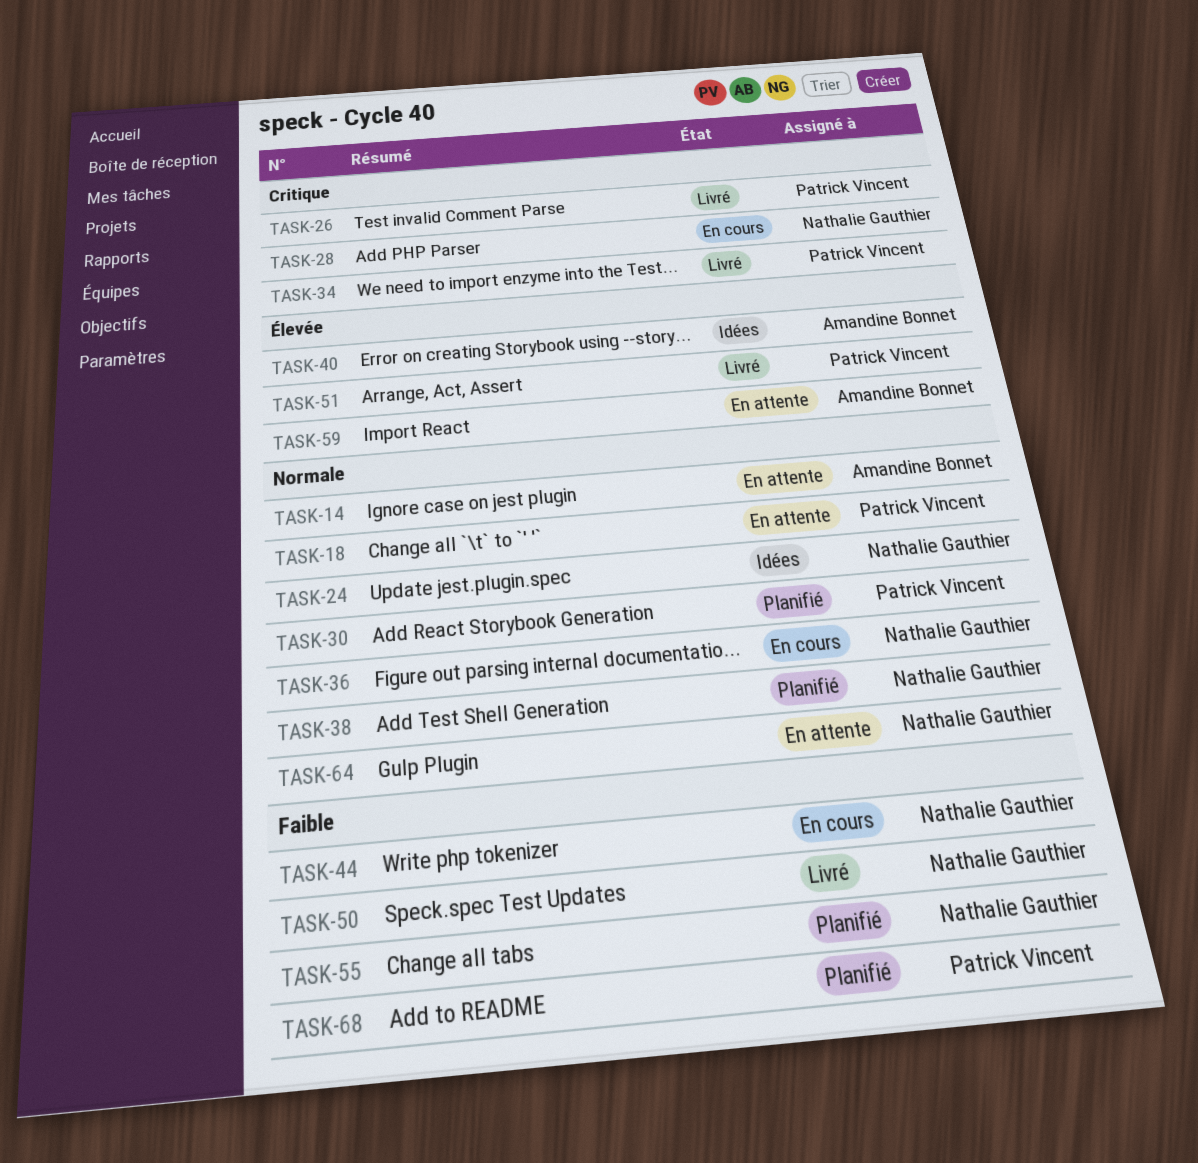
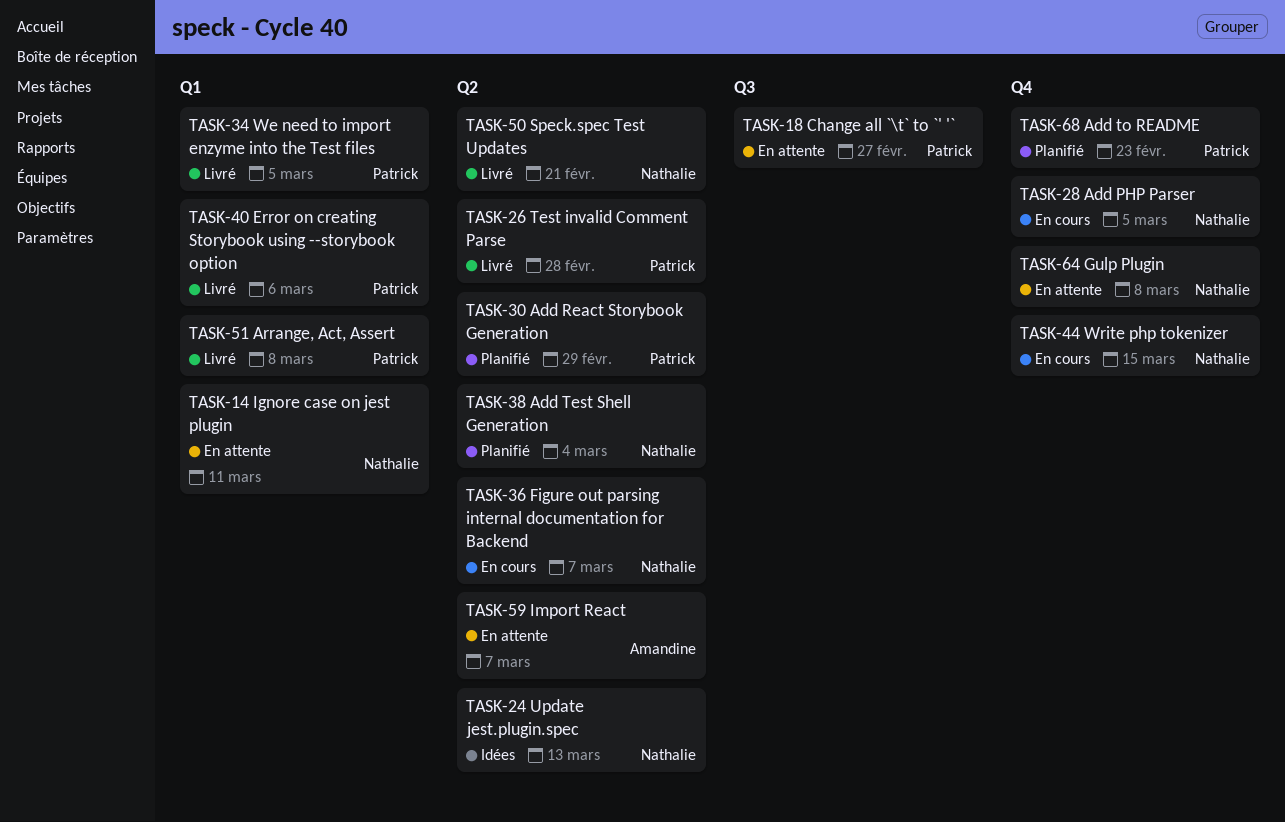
TASK-14, owner: Amandine Bonnet -> Nathalie Gauthier
TASK-40, status: Idées -> Livré
TASK-40, owner: Amandine Bonnet -> Patrick Vincent
TASK-55: present -> none

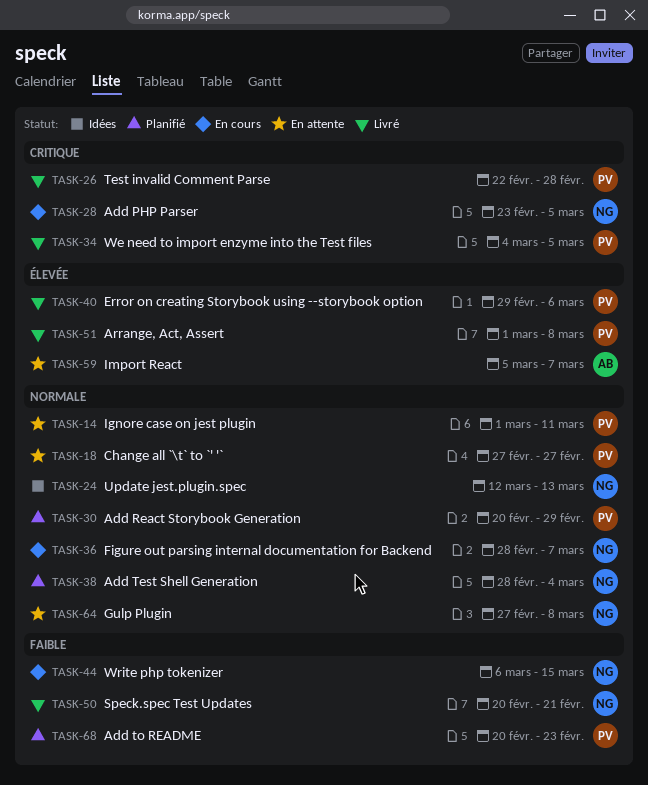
TASK-14, owner: Nathalie -> Patrick

